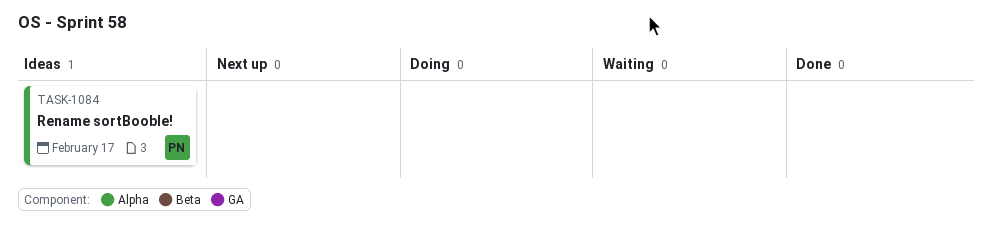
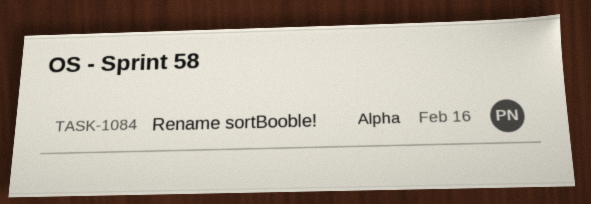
TASK-1084, due: Feb 17 -> Feb 16

